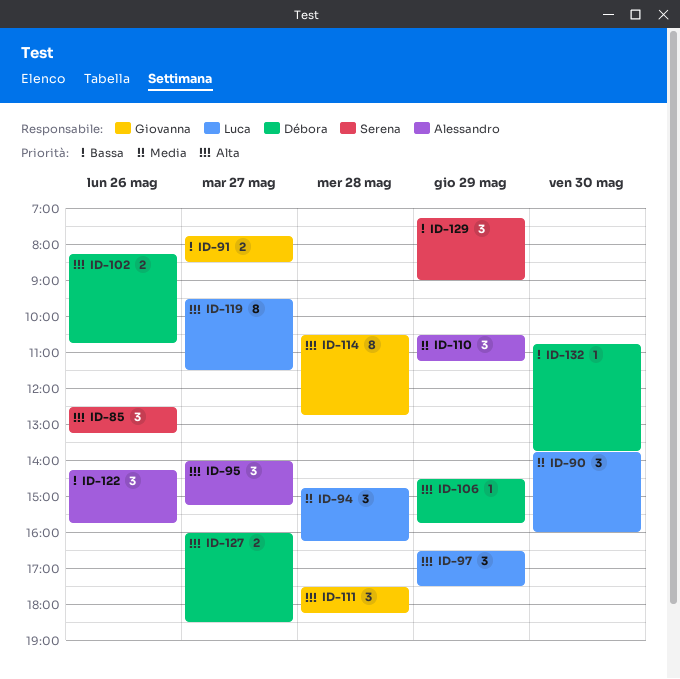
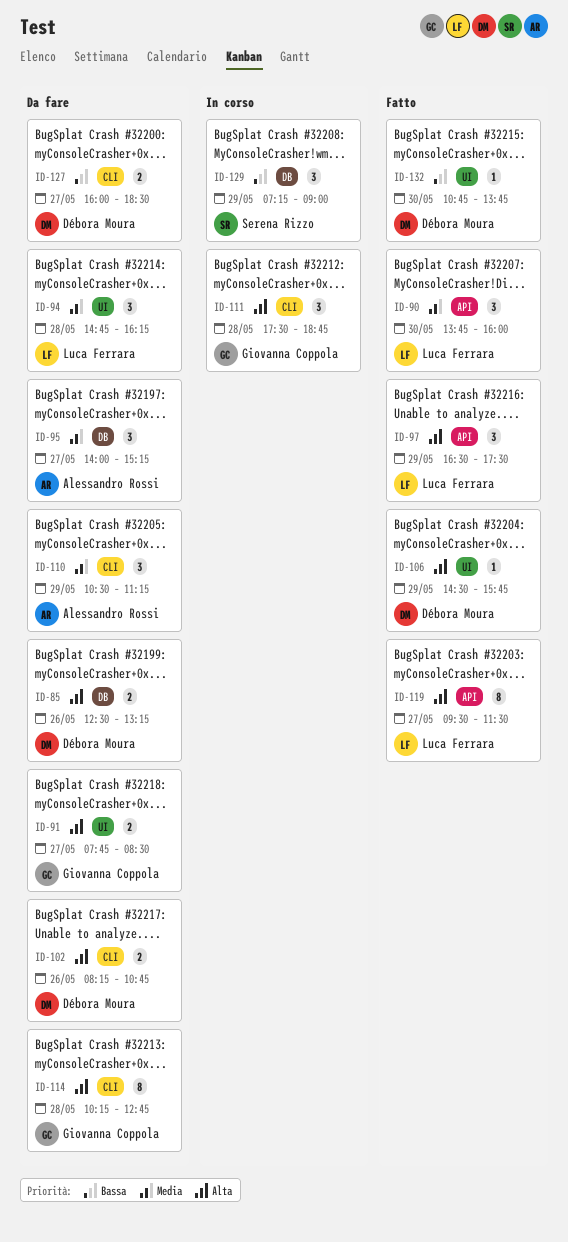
ID-85, owner: Serena Rizzo -> Débora Moura
ID-85, estimate: 3 -> 2
ID-91, priority: Bassa -> Alta
ID-95, priority: Alta -> Media
ID-111, ends: 18:15 -> 18:45
ID-114, begins: 10:30 -> 10:15
ID-122: present -> none
ID-127, priority: Alta -> Bassa

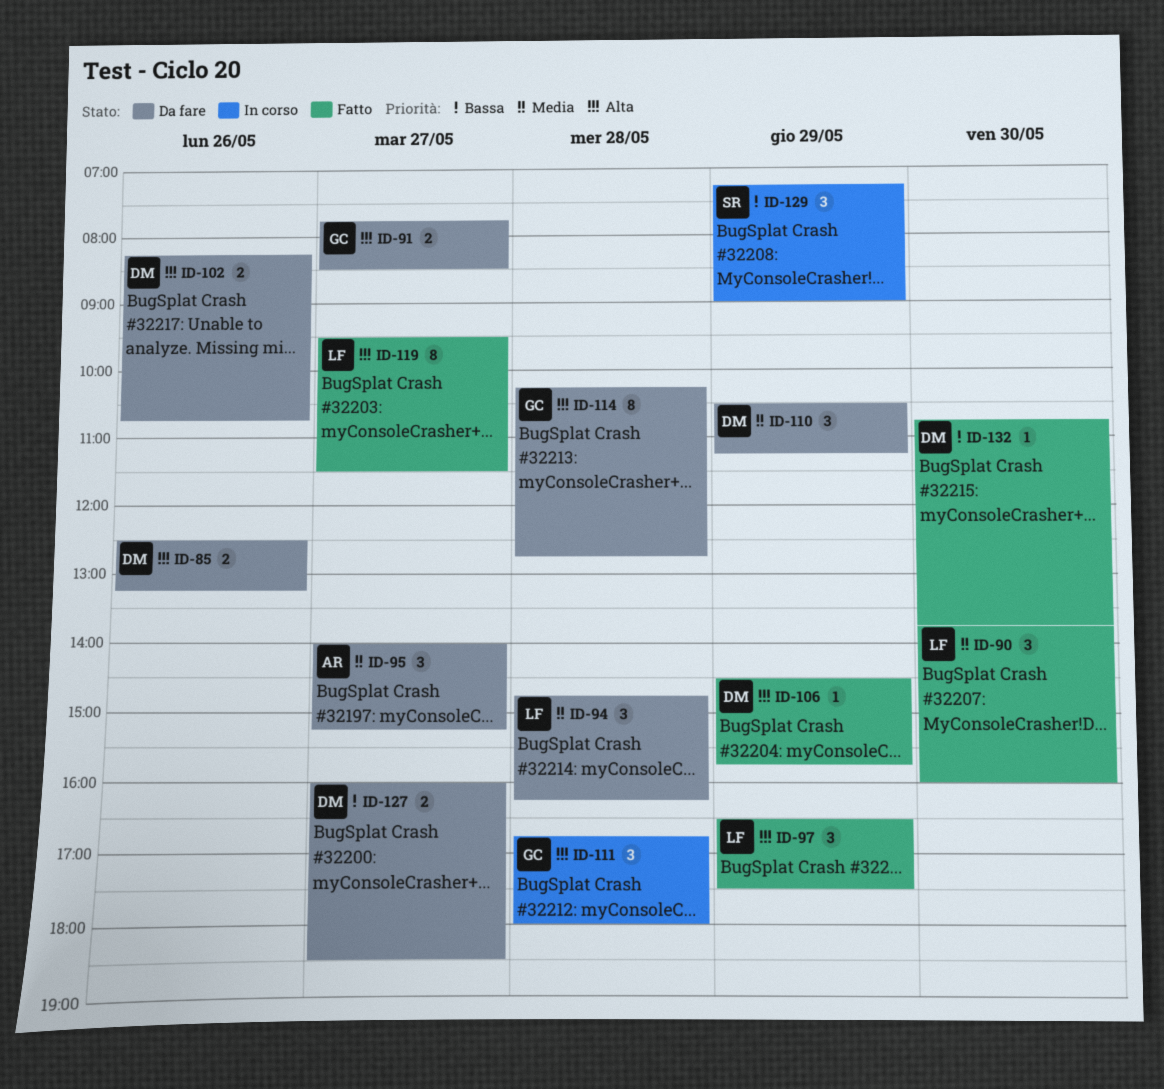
ID-110, owner: Alessandro Rossi -> Débora Moura
ID-111, begins: 17:30 -> 16:45
ID-111, ends: 18:45 -> 18:00

